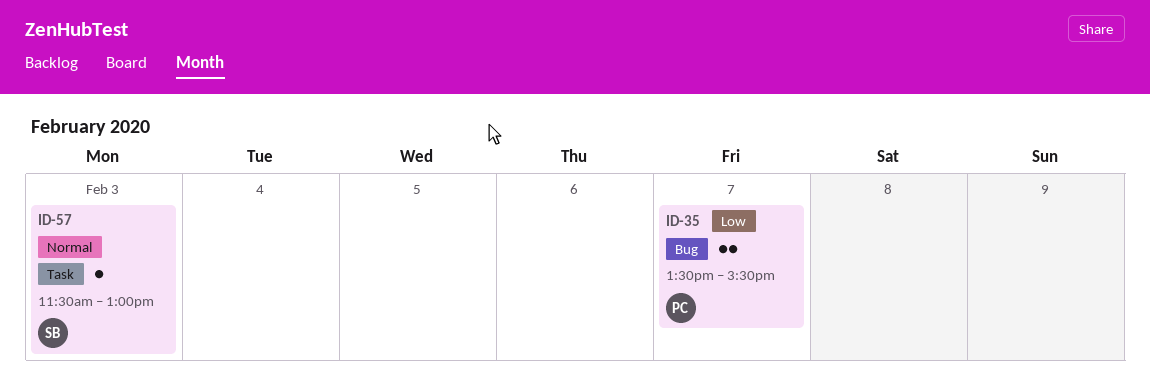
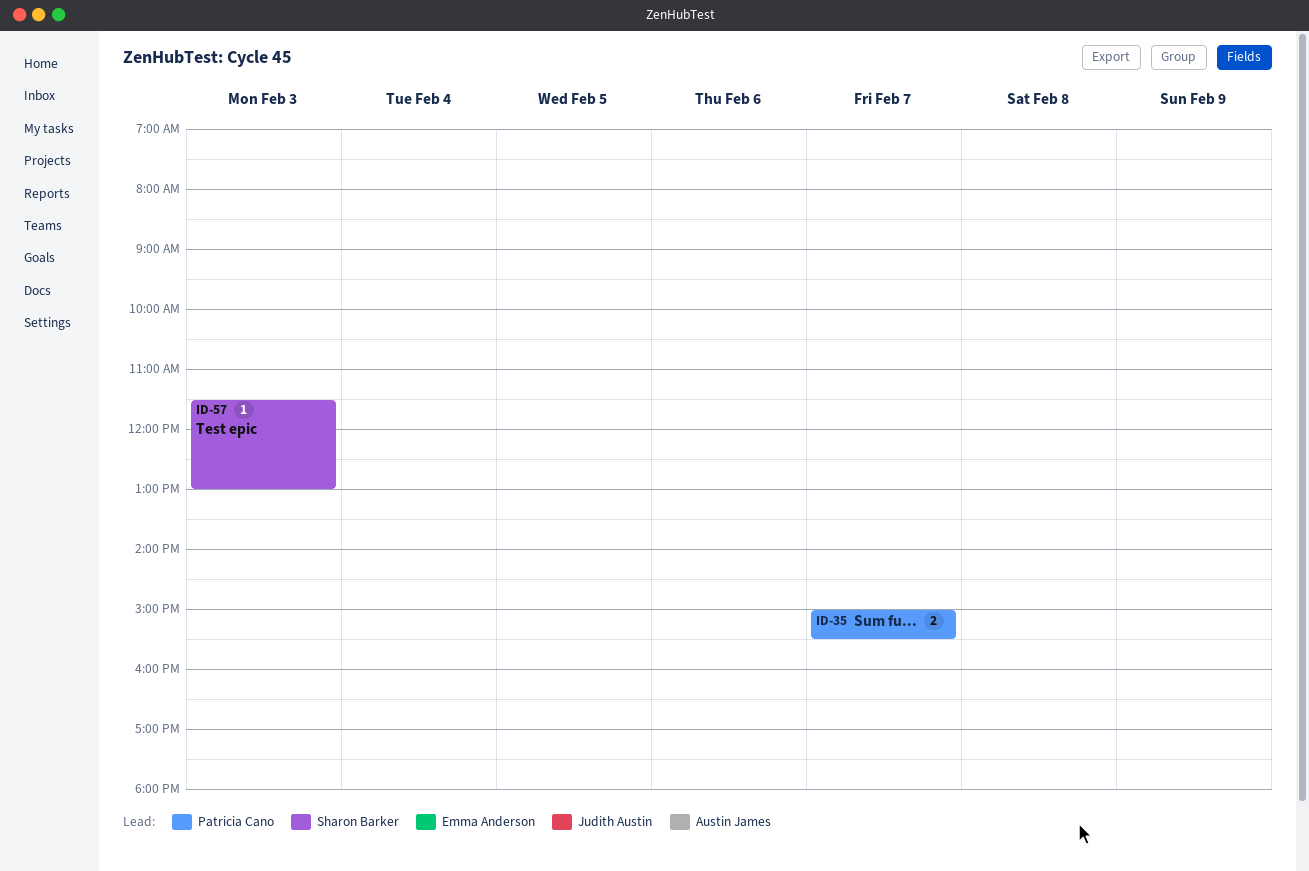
ID-35, begins: 13:30 -> 15:00

